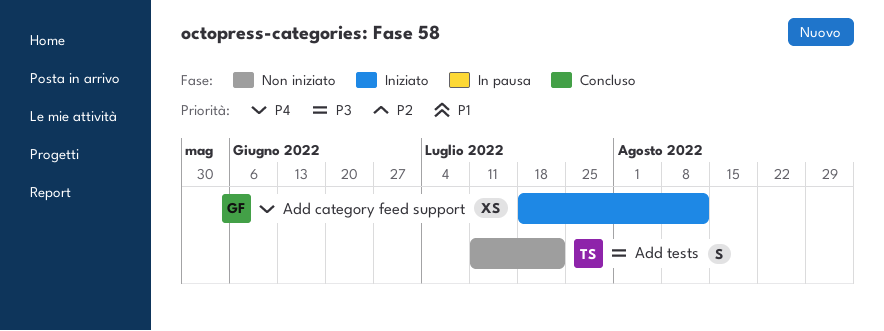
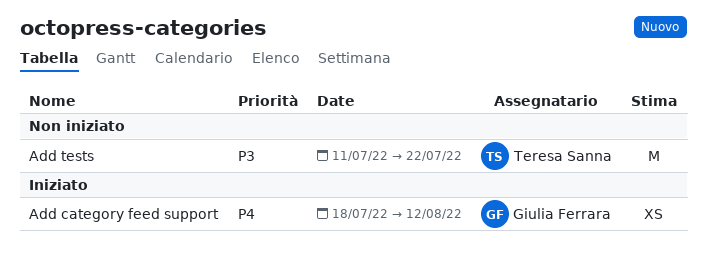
Add tests, estimate: S -> M

